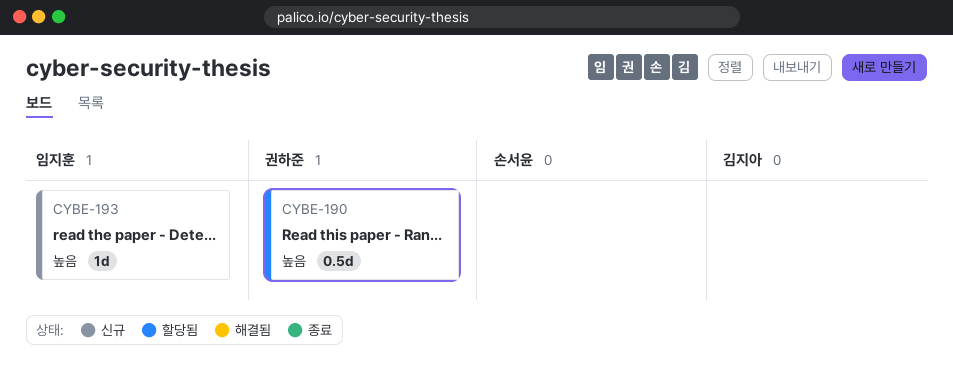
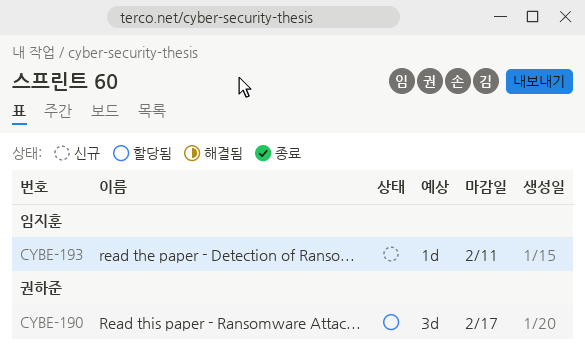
CYBE-190, estimate: 0.5d -> 3d

